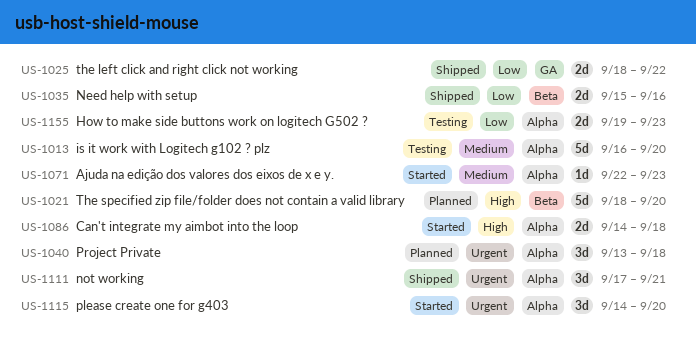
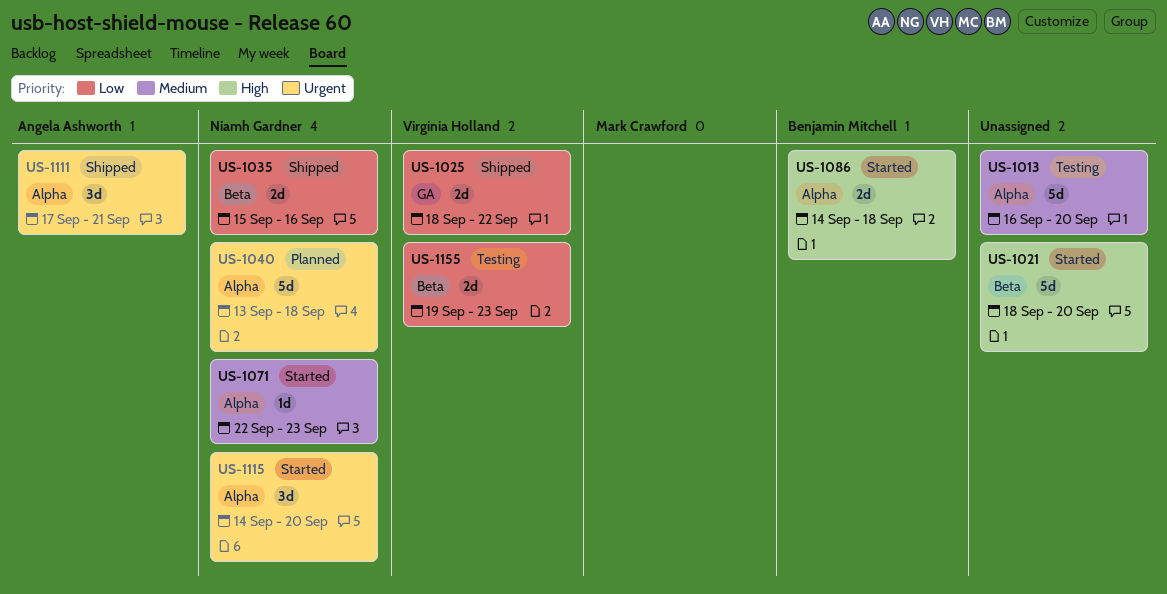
US-1021, status: Planned -> Started
US-1040, estimate: 3d -> 5d
US-1155, label: Alpha -> Beta

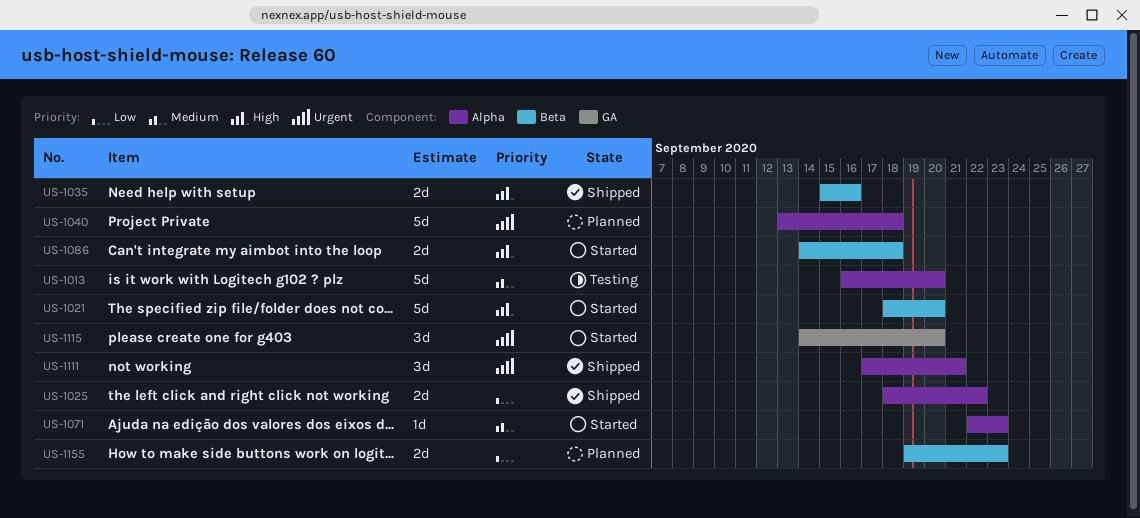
US-1025, label: GA -> Alpha
US-1035, priority: Low -> High
US-1086, label: Alpha -> Beta
US-1115, label: Alpha -> GA
US-1155, status: Testing -> Planned

